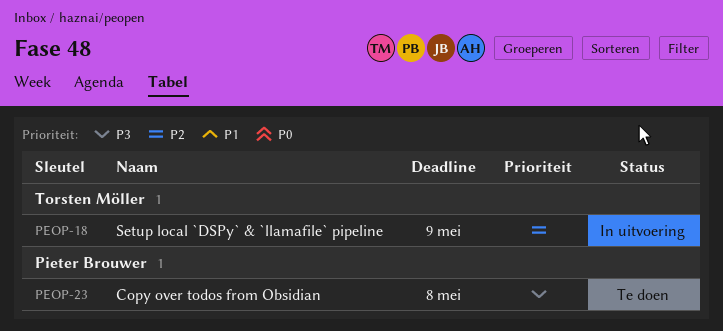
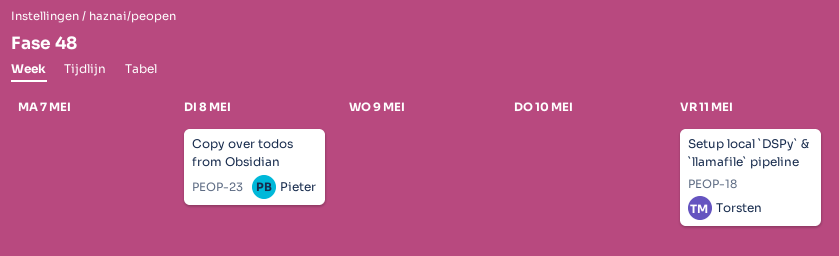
PEOP-18, due: May 9 -> May 11

